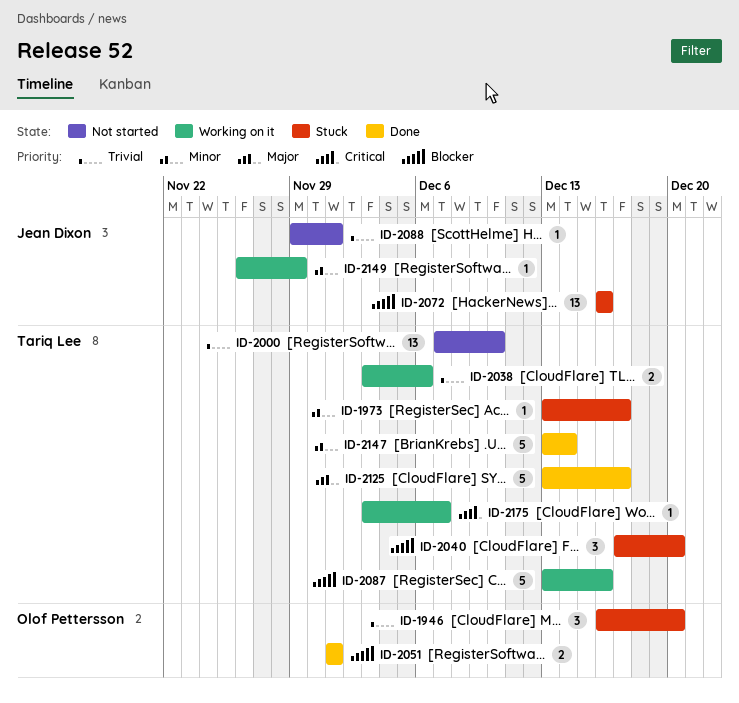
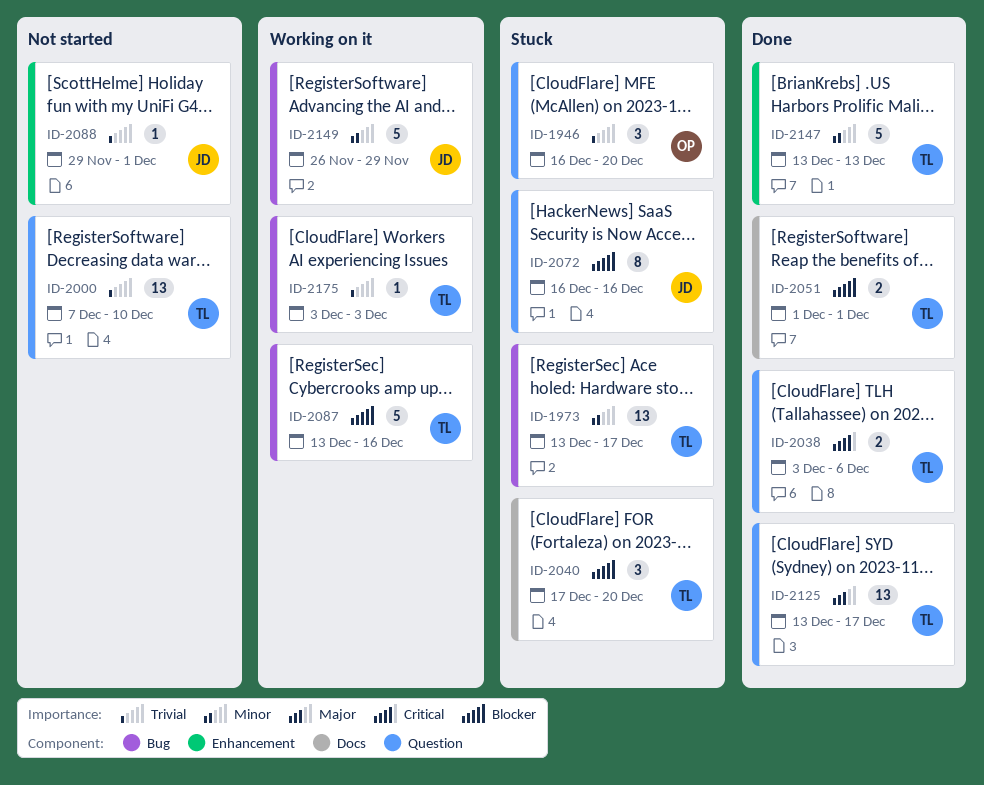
ID-1973, estimate: 1 -> 13
ID-2038, status: Working on it -> Done
ID-2038, priority: Trivial -> Critical
ID-2051, owner: Olof Pettersson -> Tariq Lee
ID-2072, estimate: 13 -> 8
ID-2125, estimate: 5 -> 13
ID-2147, due: Dec 14 -> Dec 13
ID-2149, estimate: 1 -> 5
ID-2175, priority: Critical -> Trivial
ID-2175, due: Dec 7 -> Dec 3

